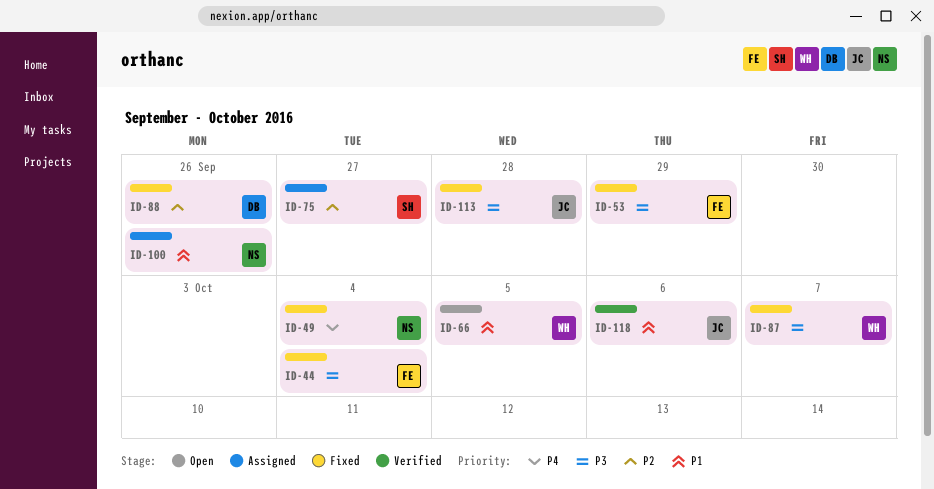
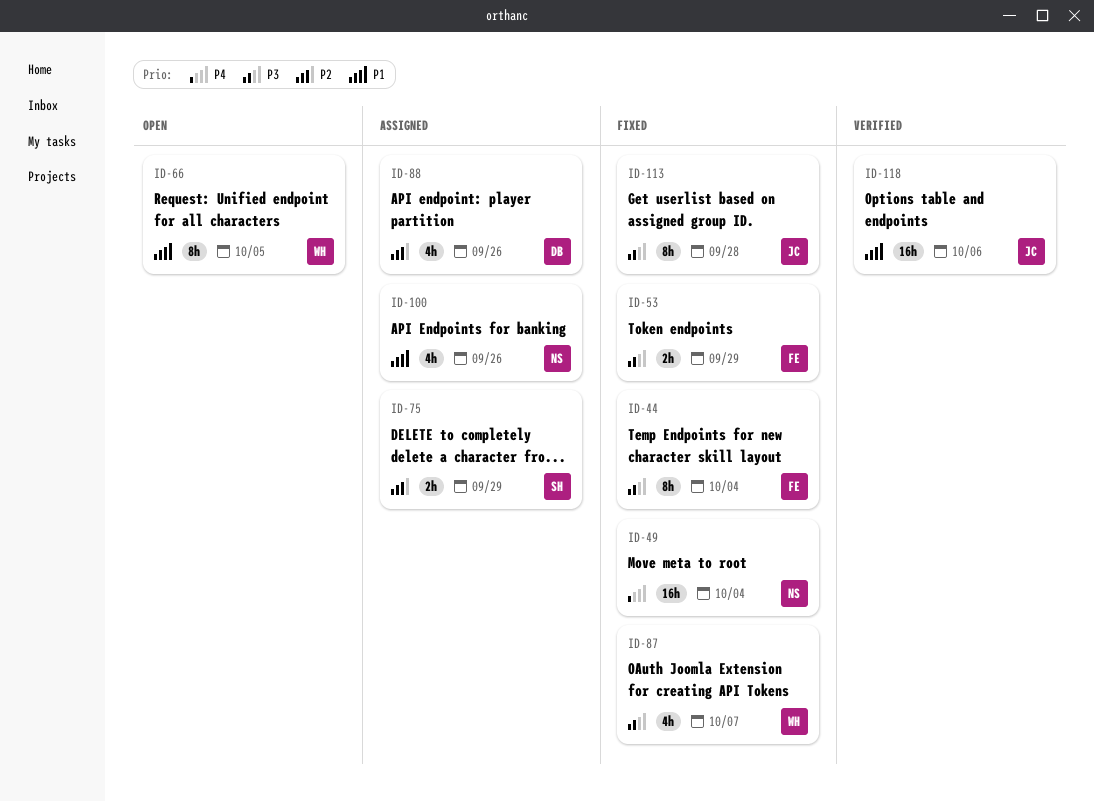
ID-75, due: Sep 27 -> Sep 29
ID-88, status: Fixed -> Assigned

